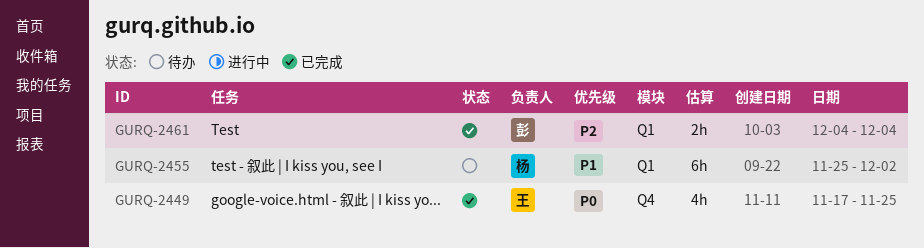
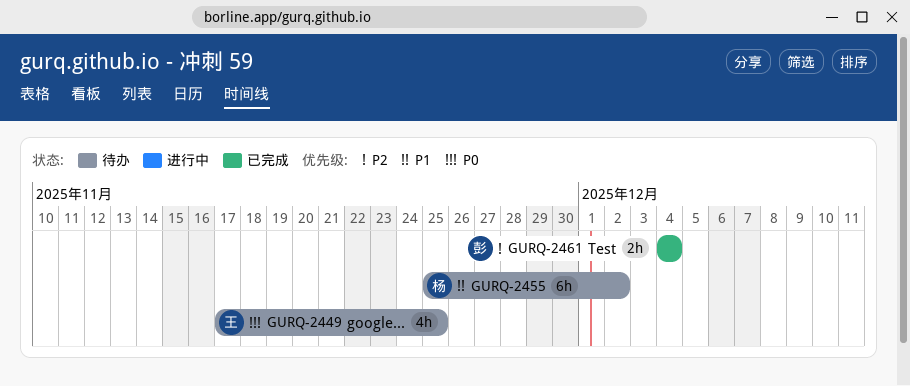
GURQ-2449, status: 已完成 -> 待办

